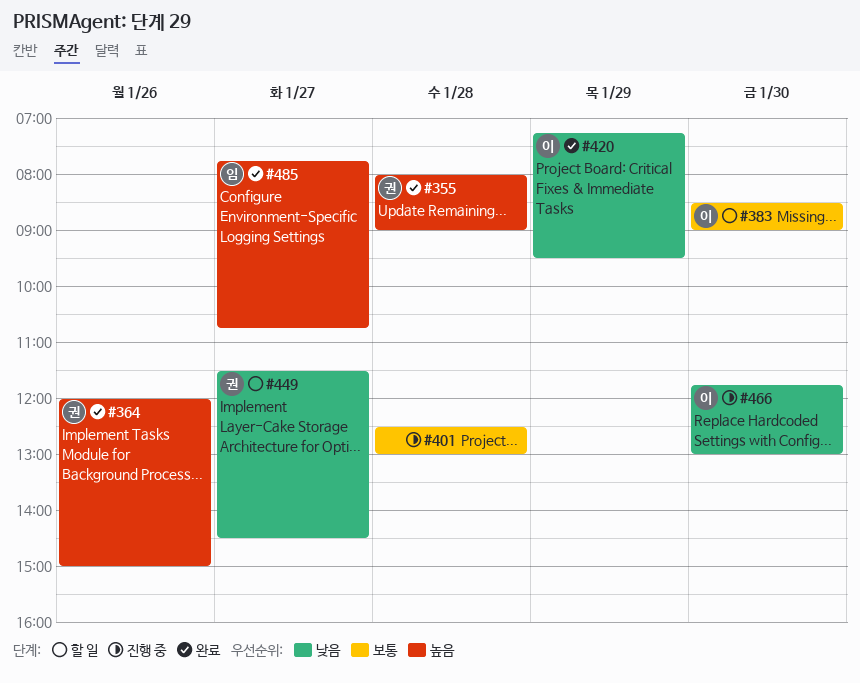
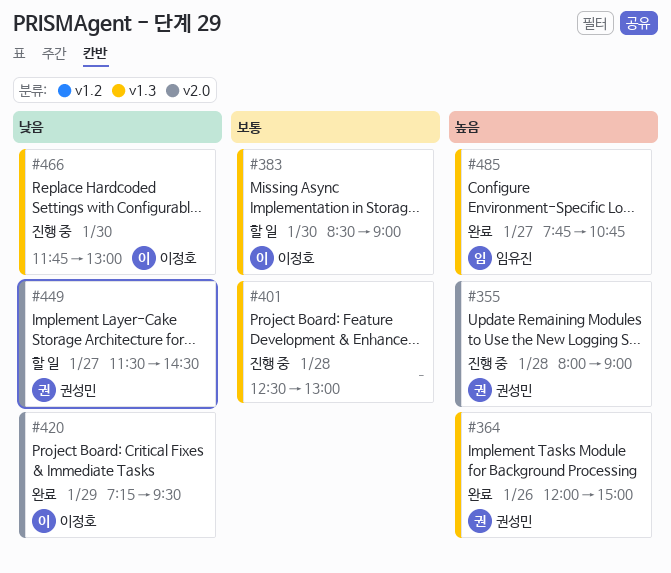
#355, status: 완료 -> 진행 중

